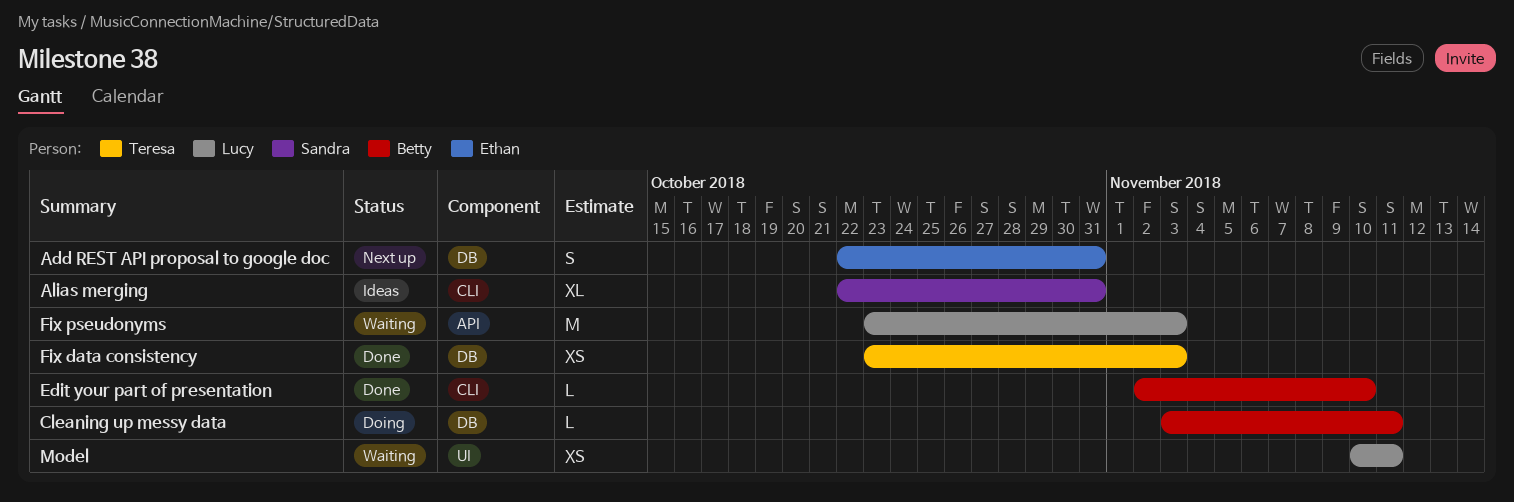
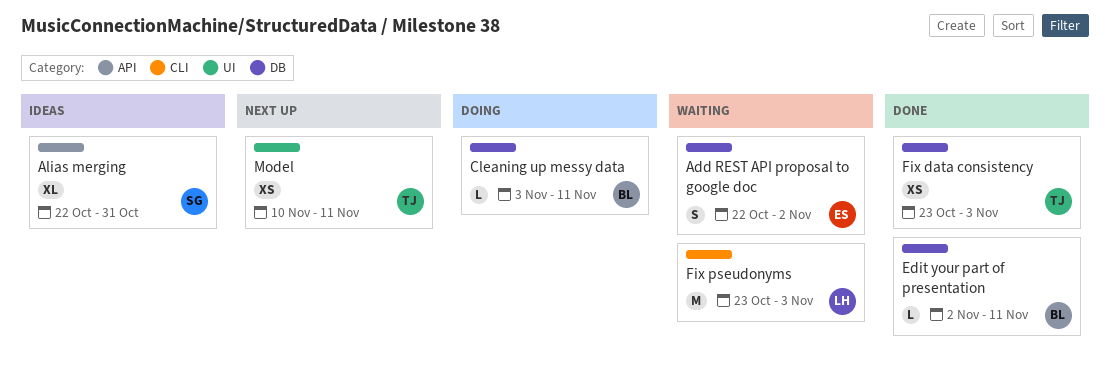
Add REST API proposal to google doc, status: Next up -> Waiting
Add REST API proposal to google doc, due: Oct 31 -> Nov 2
Alias merging, label: CLI -> API
Edit your part of presentation, label: CLI -> DB
Edit your part of presentation, due: Nov 10 -> Nov 11
Fix pseudonyms, label: API -> CLI
Model, status: Waiting -> Next up
Model, owner: Lucy -> Teresa

